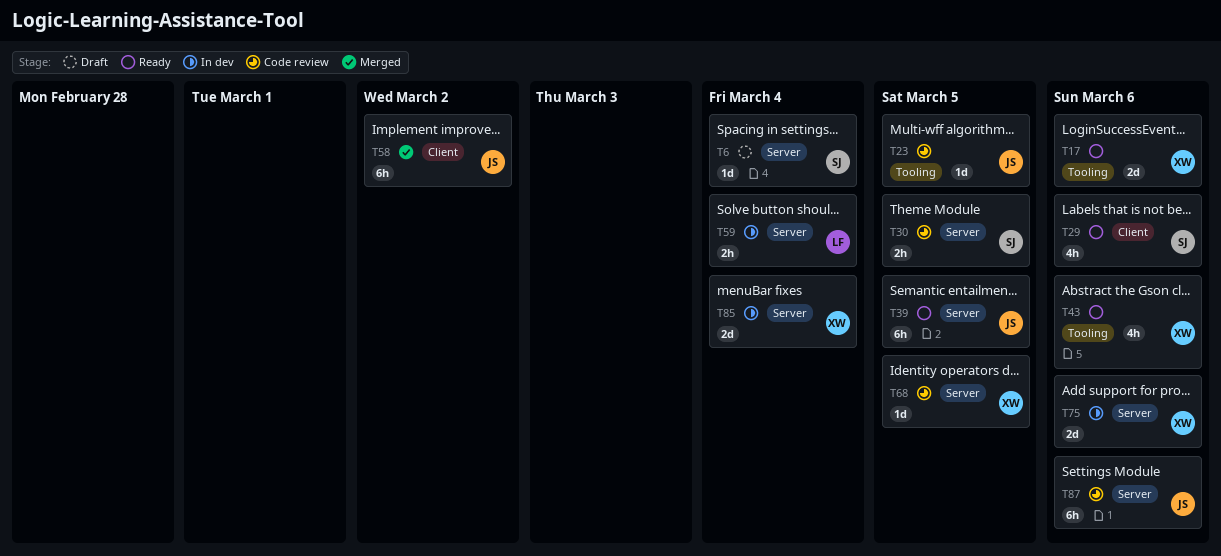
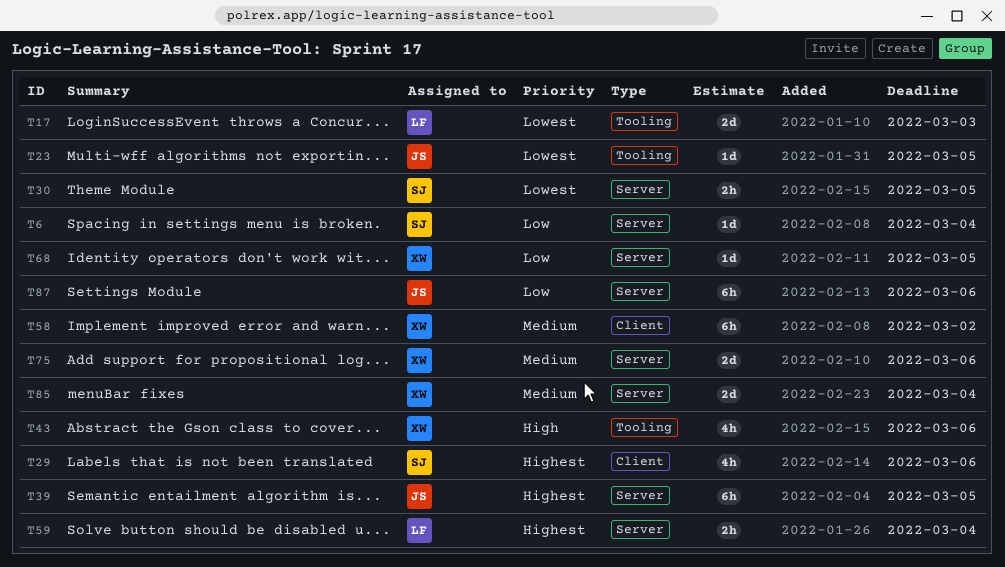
T17, owner: XW -> LF
T17, due: Mar 6 -> Mar 3
T58, owner: JS -> XW

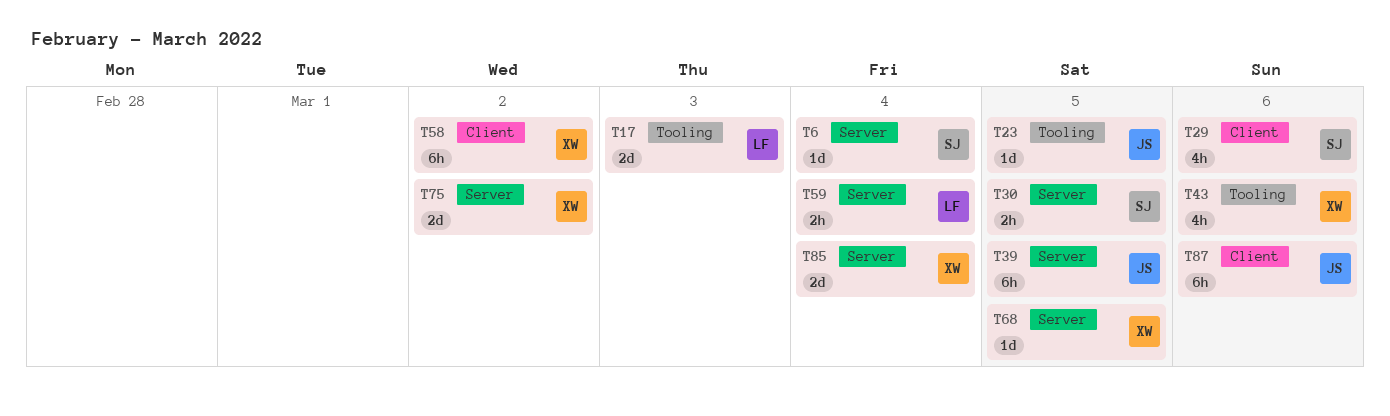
T75, due: Mar 6 -> Mar 2
T87, label: Server -> Client

